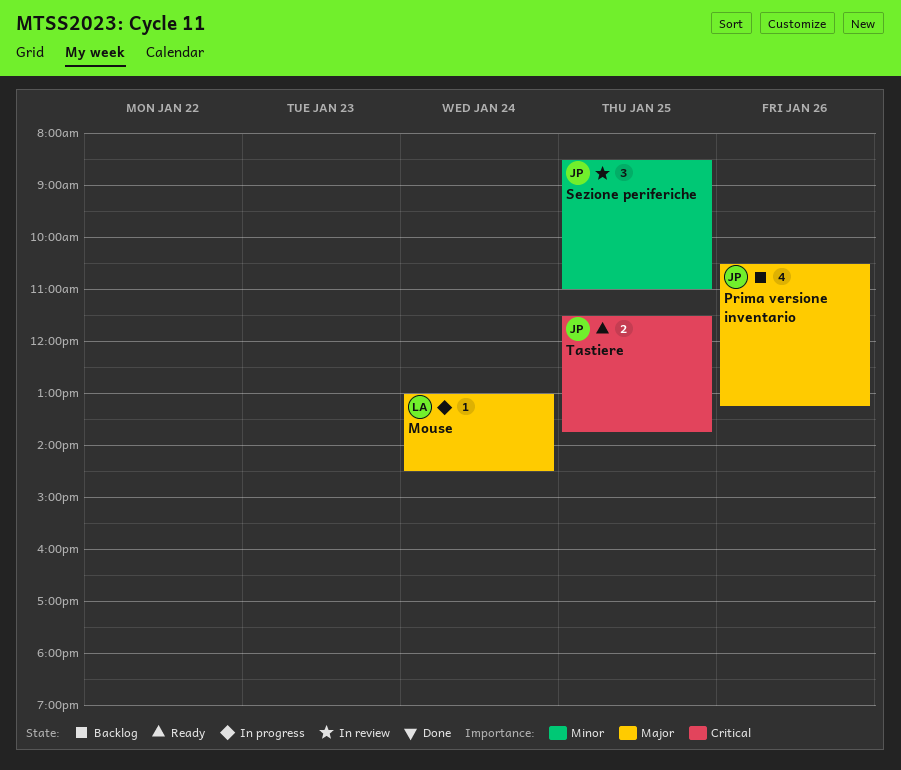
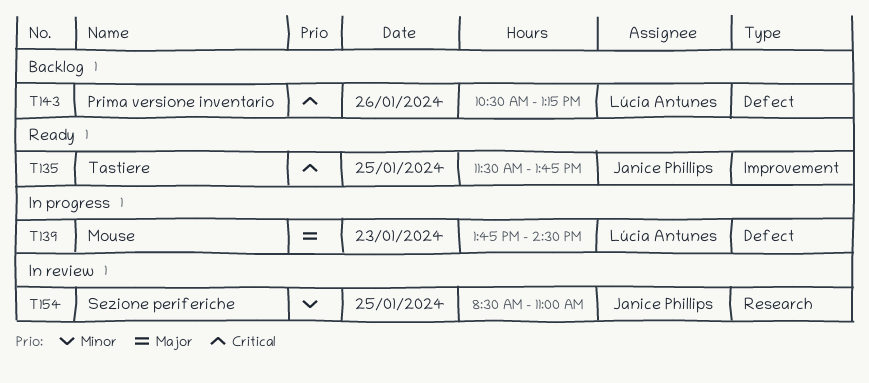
Mouse, day: Jan 24 -> Jan 23
Mouse, begins: 13:00 -> 13:45
Prima versione inventario, owner: Janice Phillips -> Lúcia Antunes
Prima versione inventario, priority: Major -> Critical

